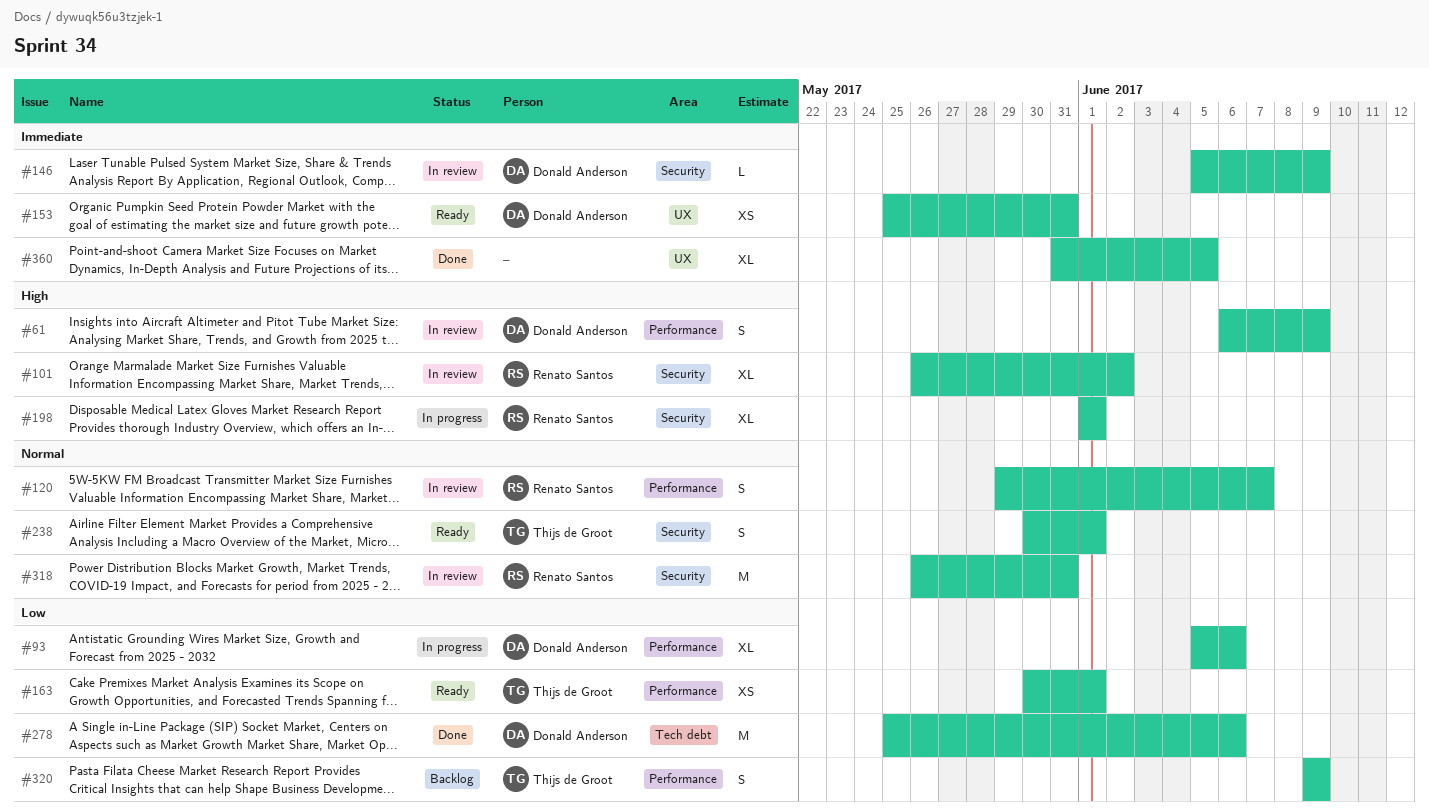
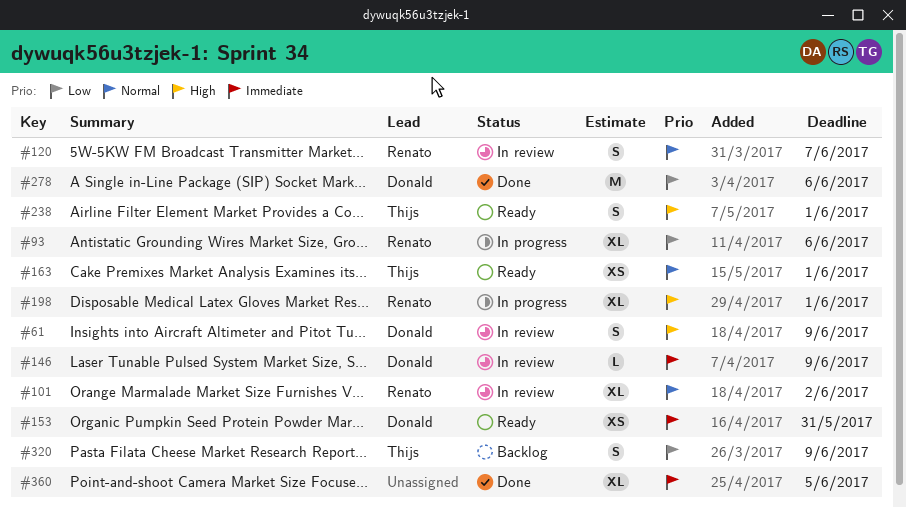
#93, owner: Donald Anderson -> Renato Santos
#101, priority: High -> Normal
#163, priority: Low -> Normal
#238, priority: Normal -> High
#318: present -> none

